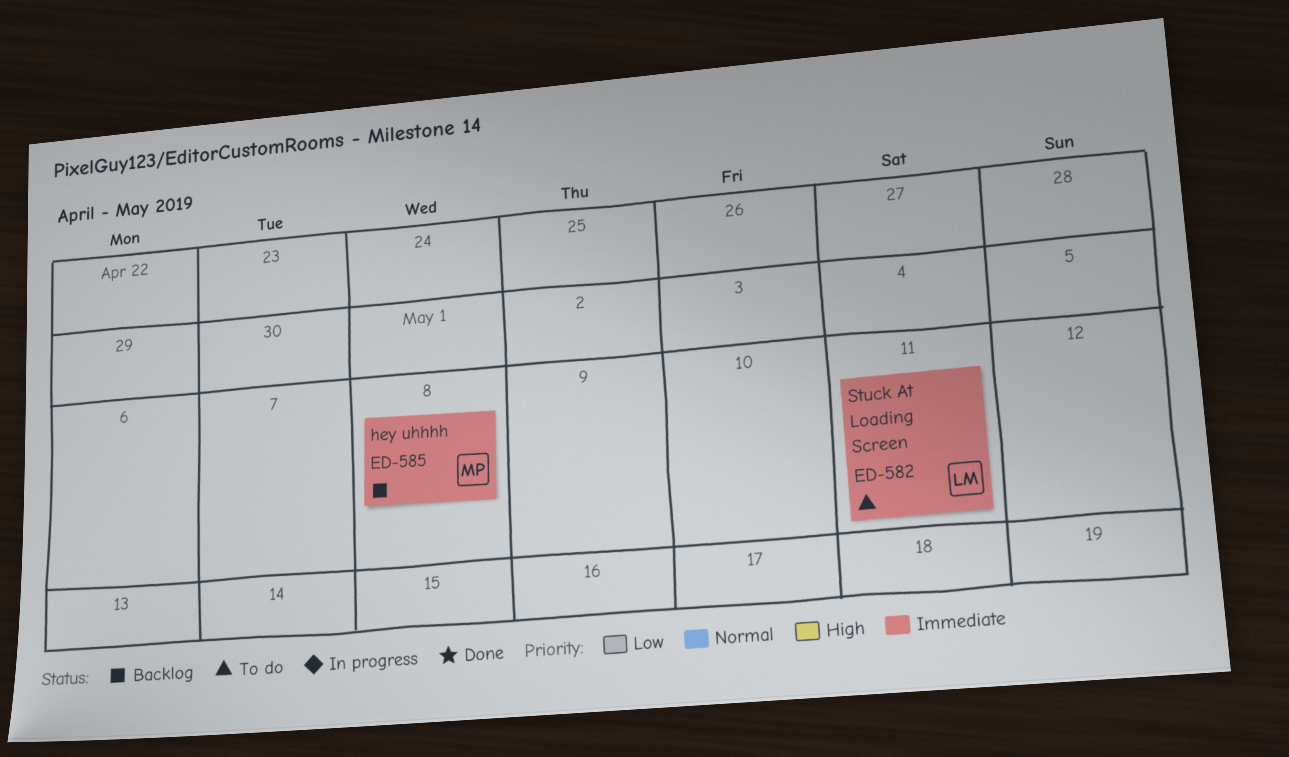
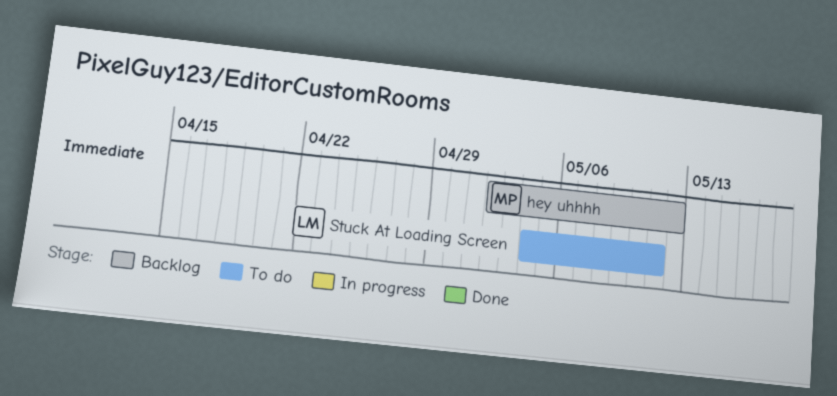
hey uhhhh, due: May 8 -> May 12

